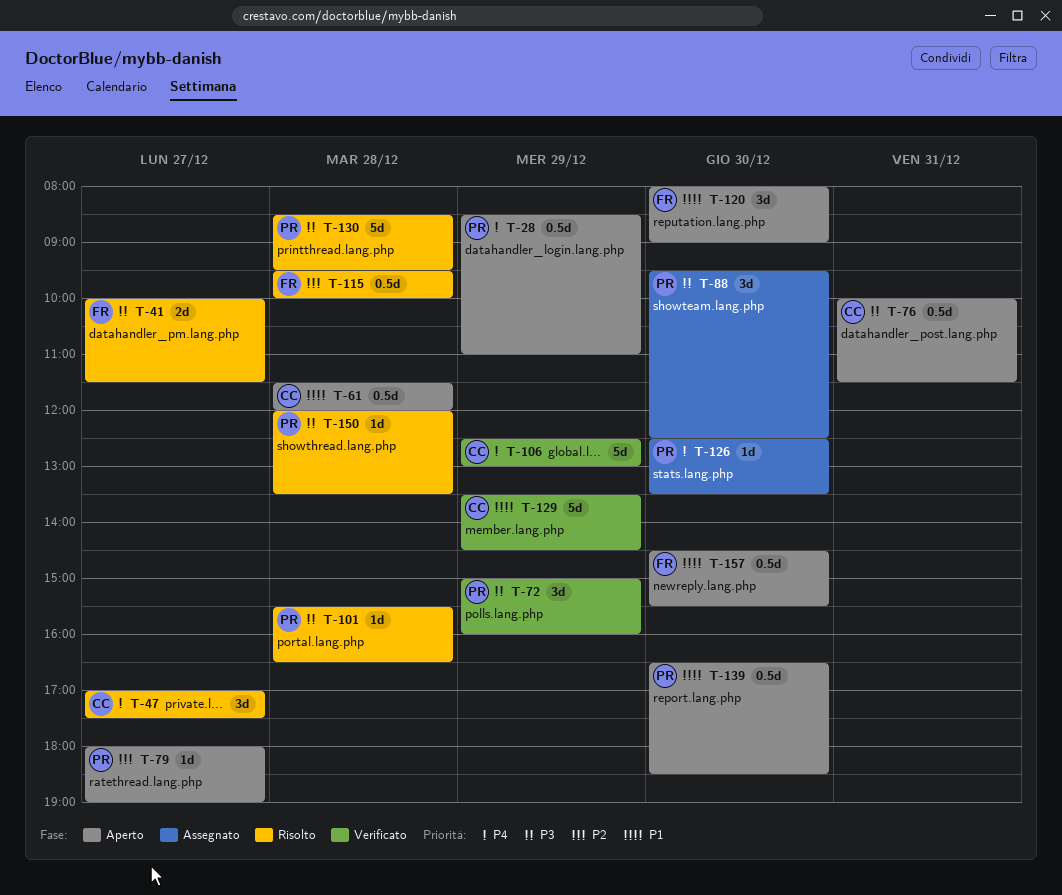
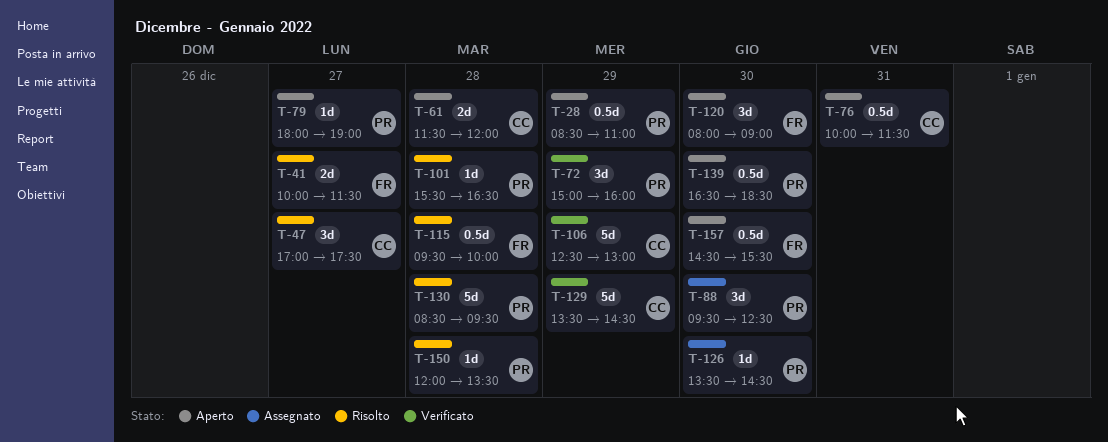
T-61, estimate: 0.5d -> 2d
T-126, begins: 12:30 -> 13:30
T-126, ends: 13:30 -> 14:30

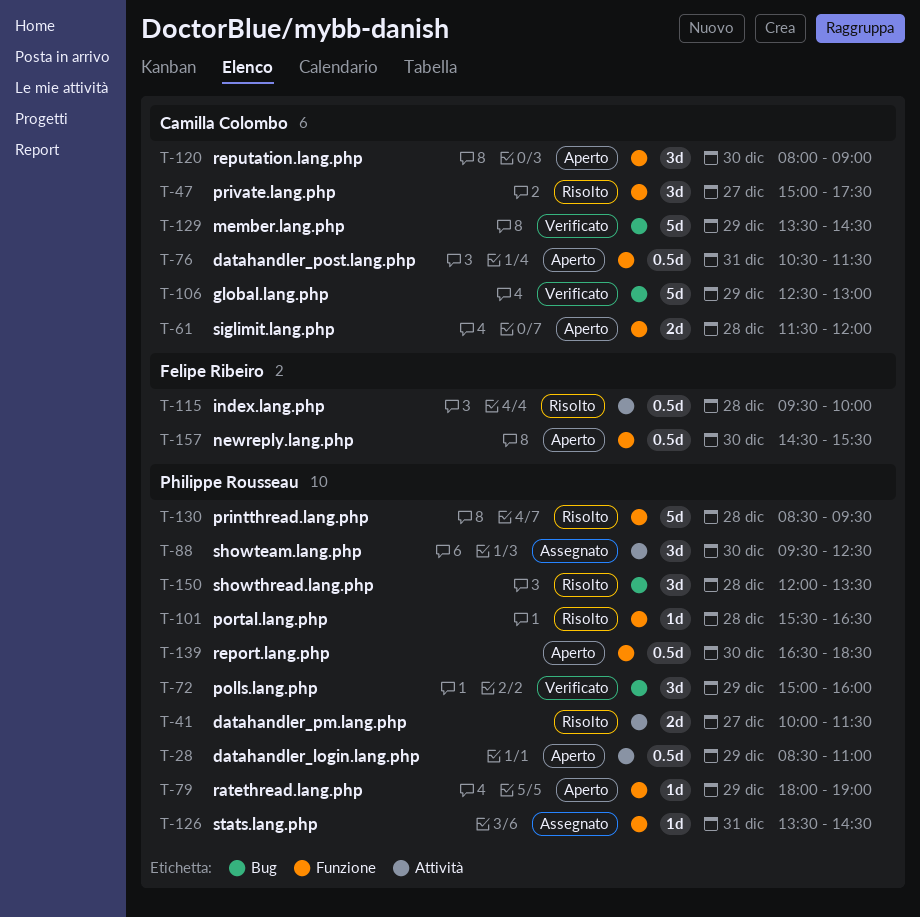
T-41, owner: Felipe Ribeiro -> Philippe Rousseau
T-47, begins: 17:00 -> 15:00
T-76, begins: 10:00 -> 10:30
T-79, day: Dec 27 -> Dec 29
T-120, owner: Felipe Ribeiro -> Camilla Colombo
T-126, day: Dec 30 -> Dec 31
T-150, estimate: 1d -> 3d

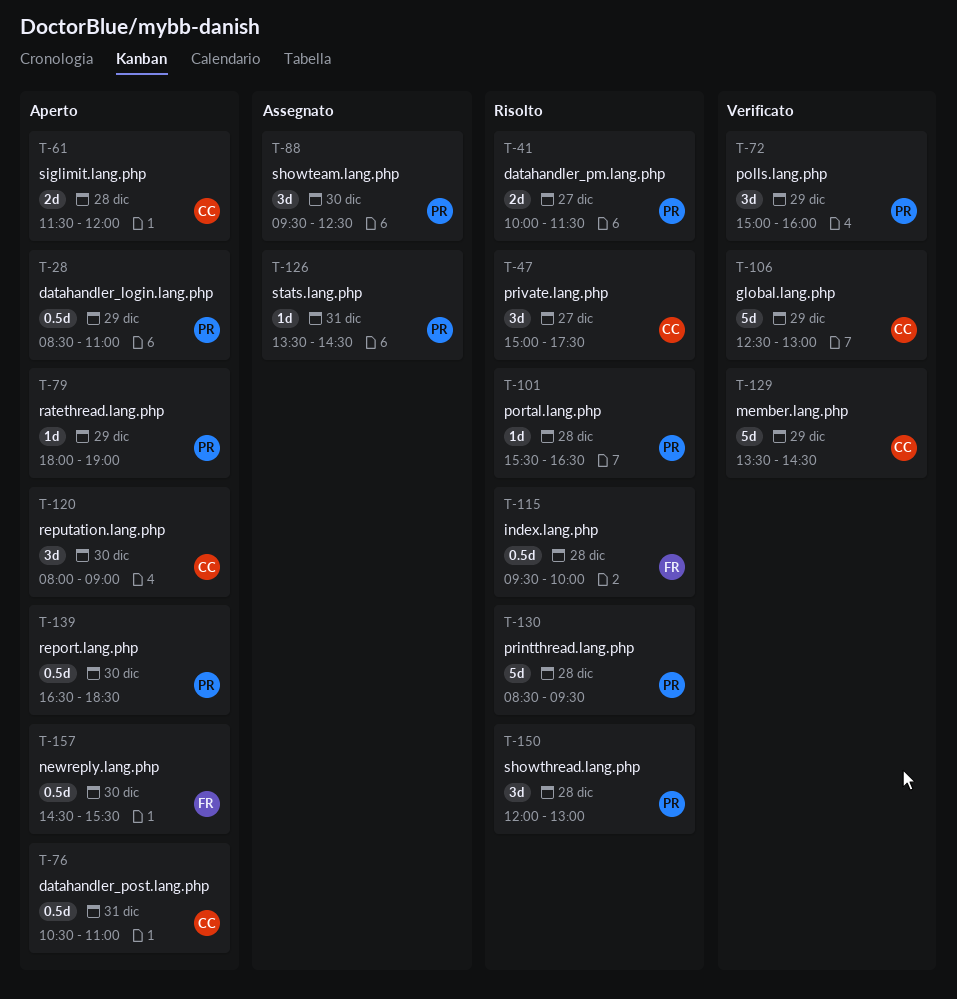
T-76, ends: 11:30 -> 11:00
T-150, ends: 13:30 -> 13:00

